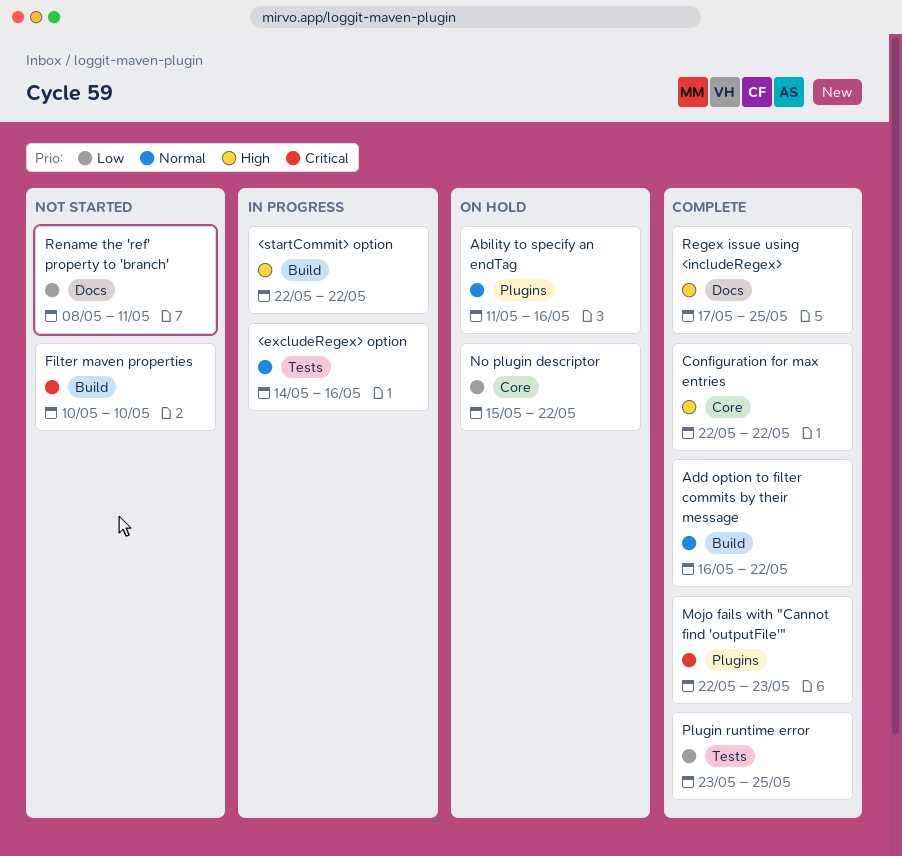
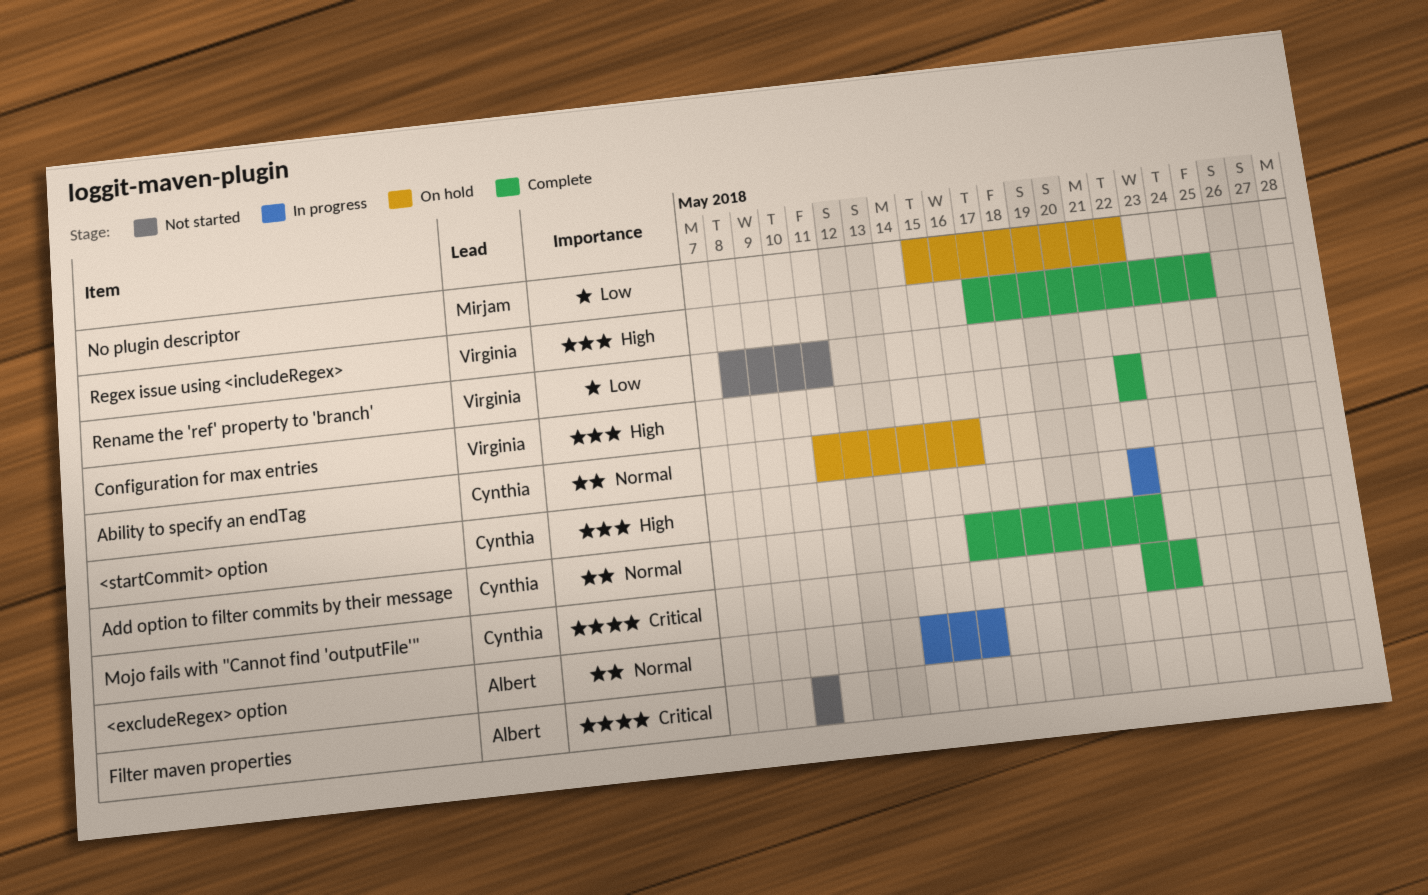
Plugin runtime error: present -> none

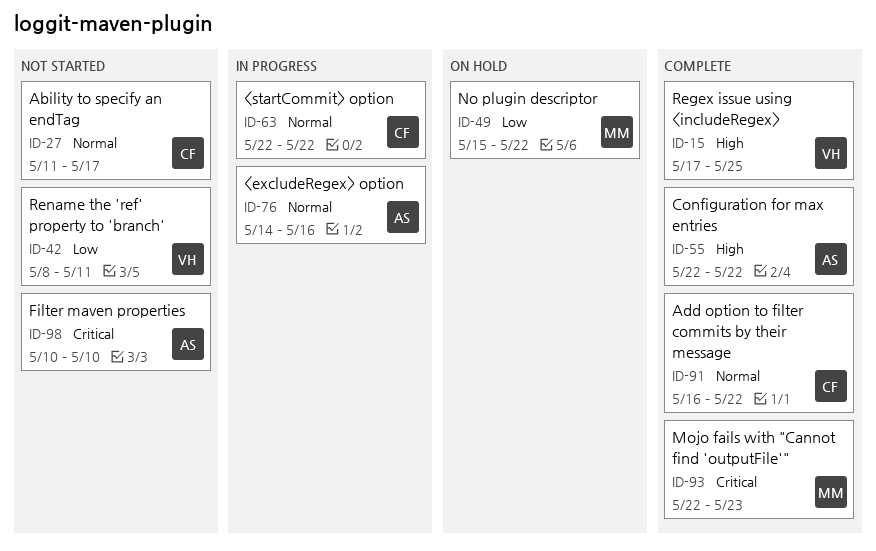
<startCommit> option, priority: High -> Normal
Ability to specify an endTag, status: On hold -> Not started
Ability to specify an endTag, due: May 16 -> May 17
Configuration for max entries, owner: Virginia -> Albert
Mojo fails with "Cannot find 'outputFile'", owner: Cynthia -> Mirjam

